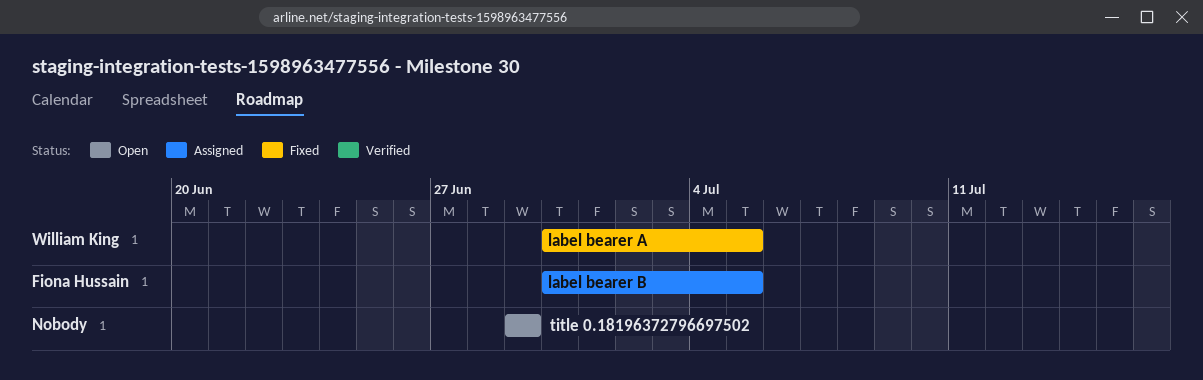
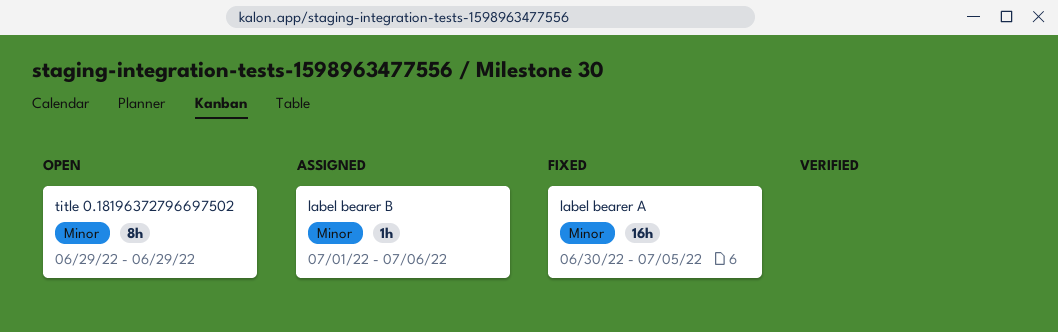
label bearer B, start: Jun 30 -> Jul 1
label bearer B, due: Jul 5 -> Jul 6

